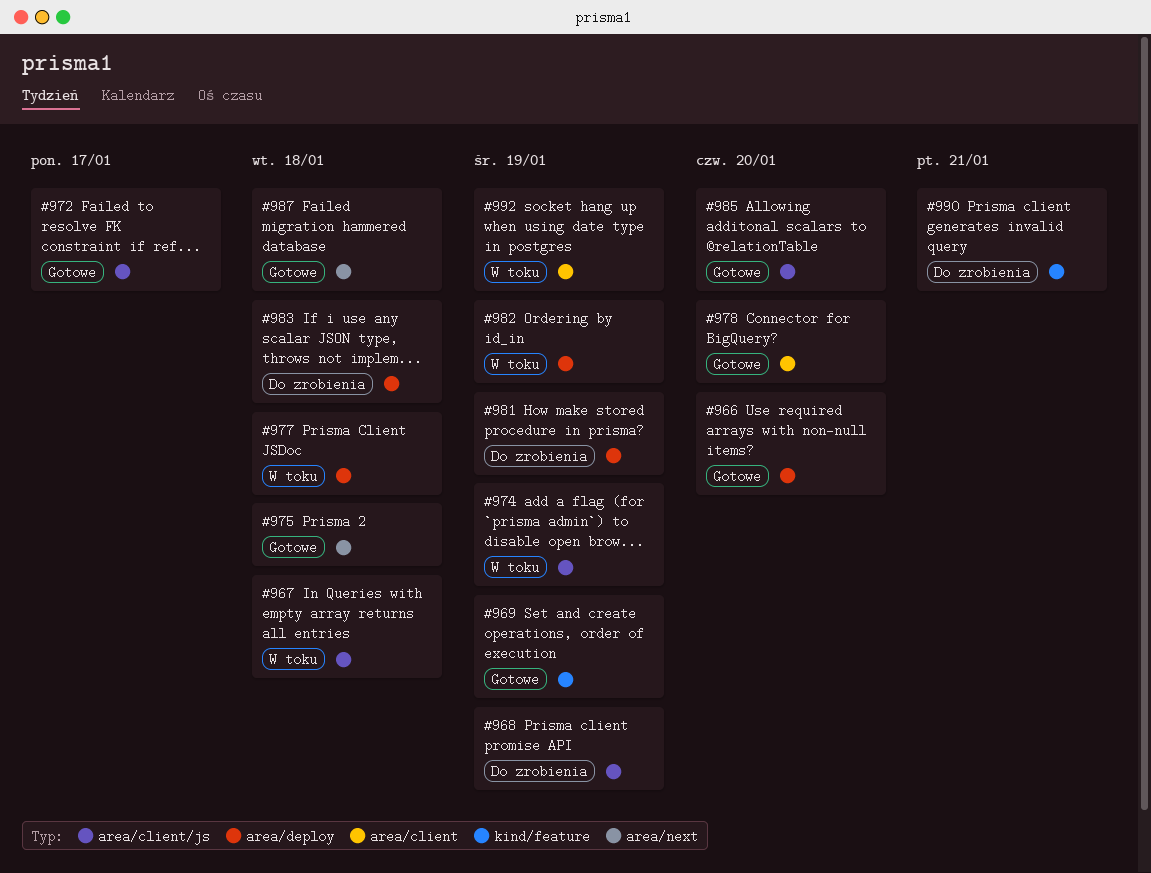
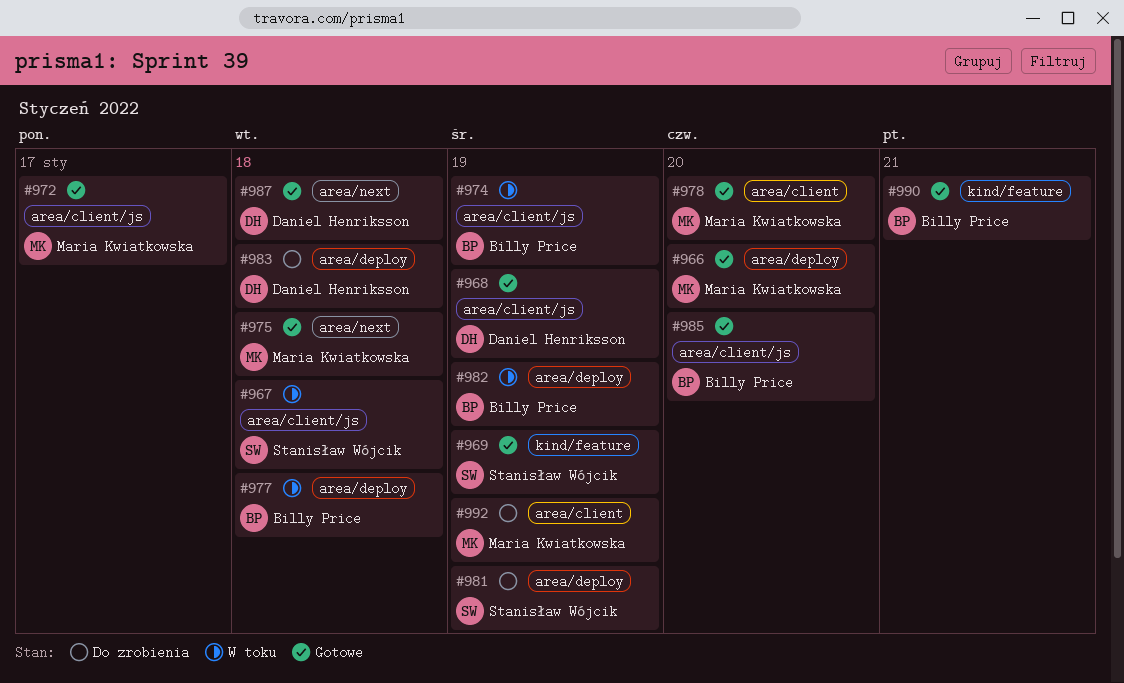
#968, status: Do zrobienia -> Gotowe
#990, status: Do zrobienia -> Gotowe
#992, status: W toku -> Do zrobienia

